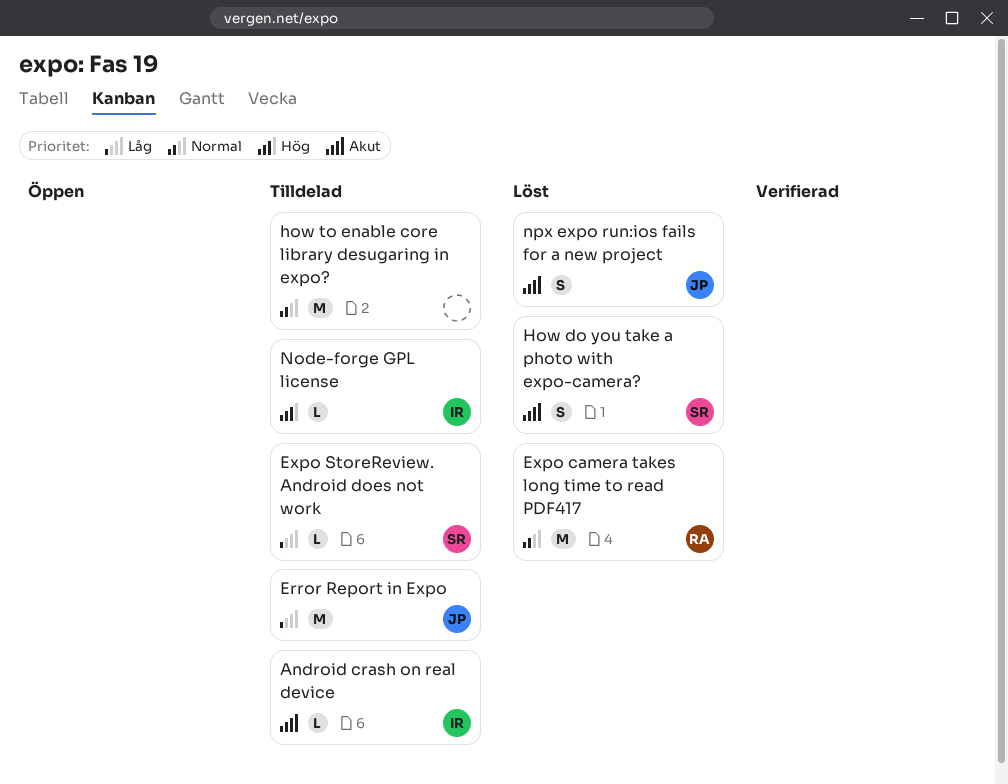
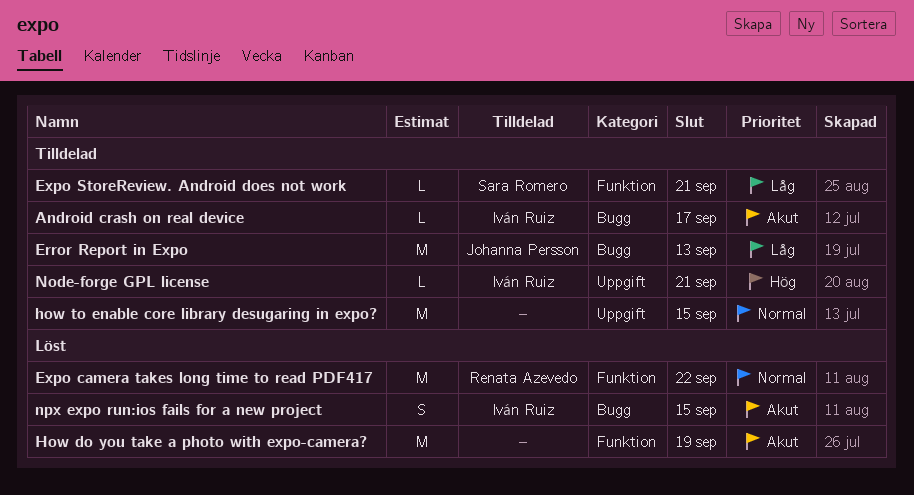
How do you take a photo with expo-camera?, owner: Sara Romero -> none
How do you take a photo with expo-camera?, estimate: S -> M
npx expo run:ios fails for a new project, owner: Johanna Persson -> Iván Ruiz

